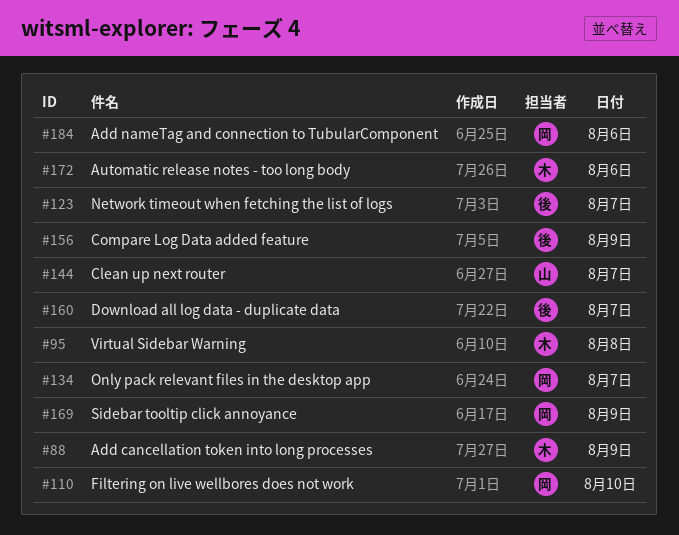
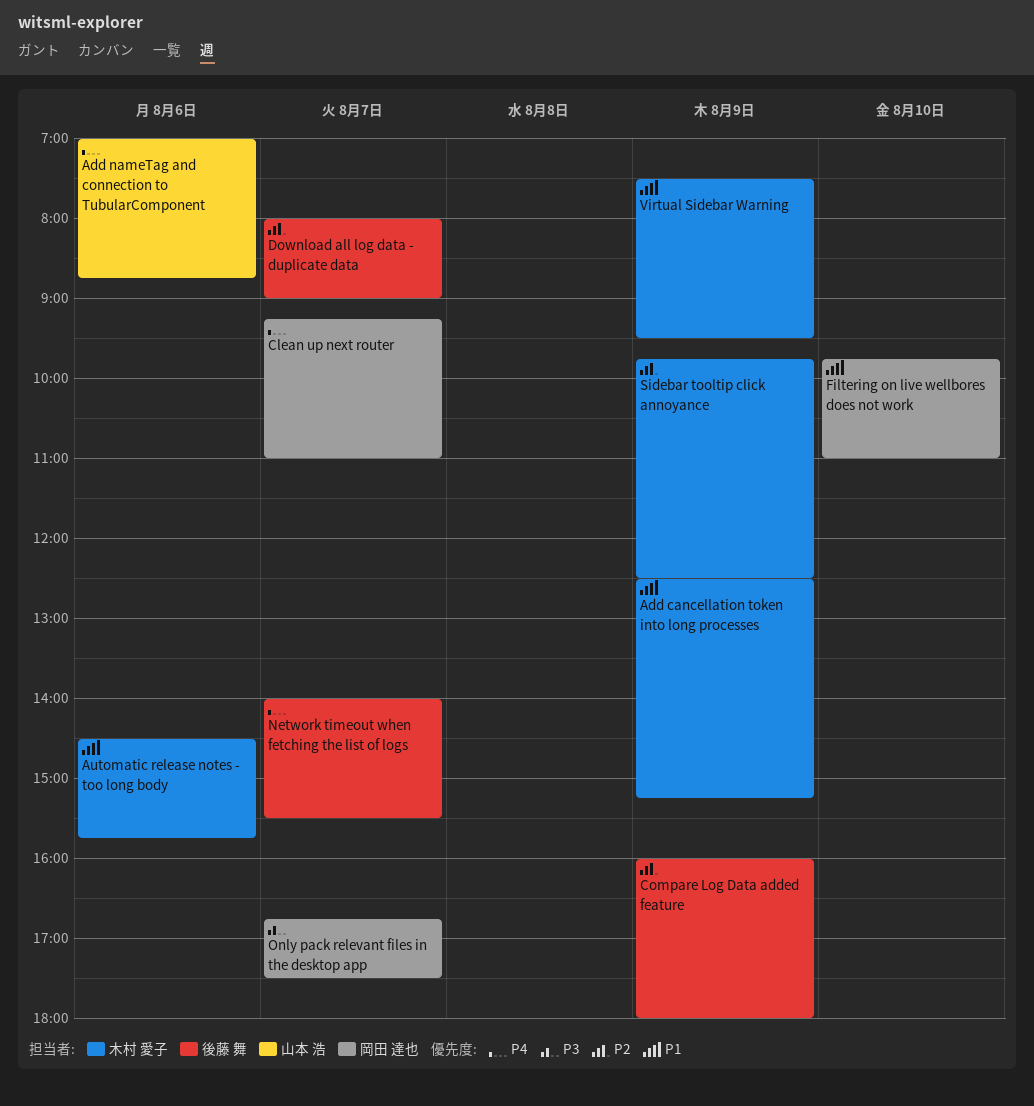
Add nameTag and connection to TubularComponent, owner: 岡田 達也 -> 山本 浩
Clean up next router, owner: 山本 浩 -> 岡田 達也
Sidebar tooltip click annoyance, owner: 岡田 達也 -> 木村 愛子
Virtual Sidebar Warning, day: Aug 8 -> Aug 9

